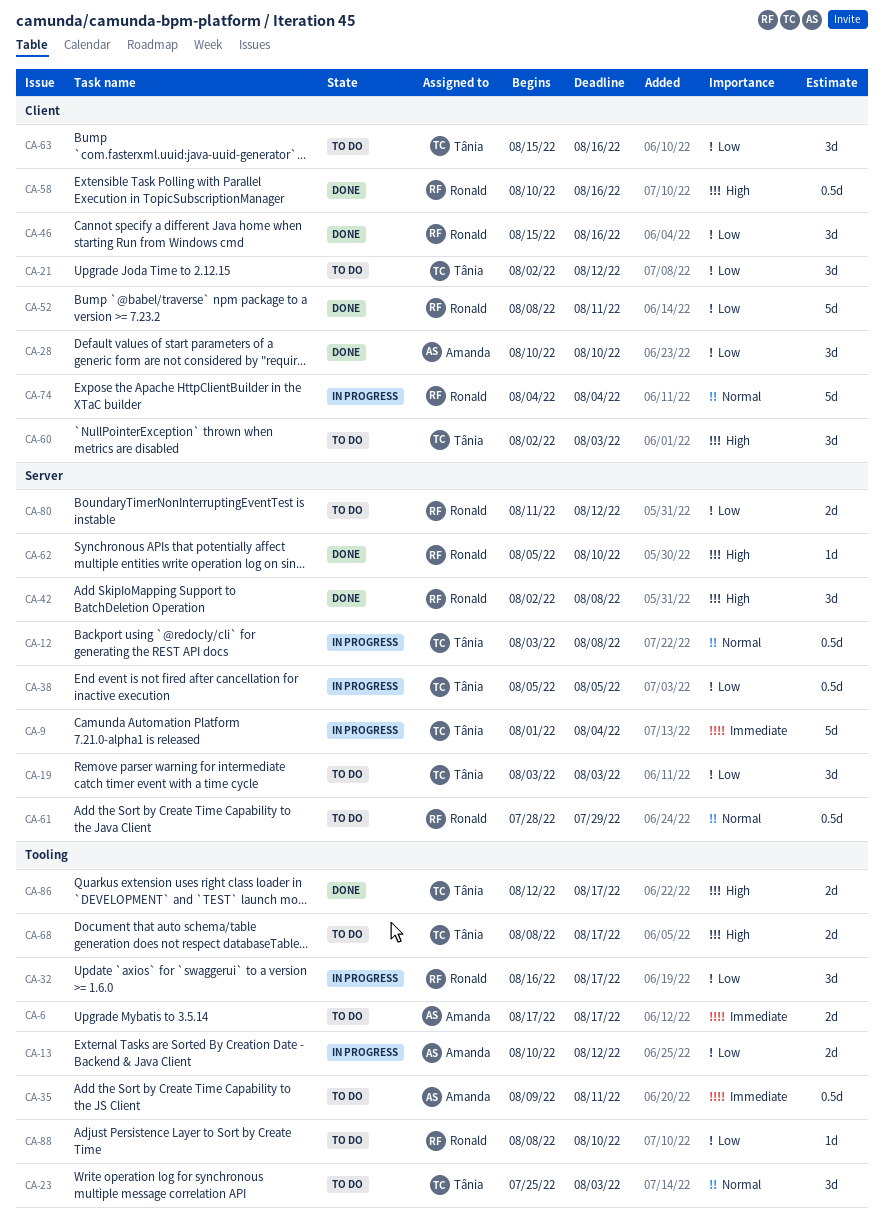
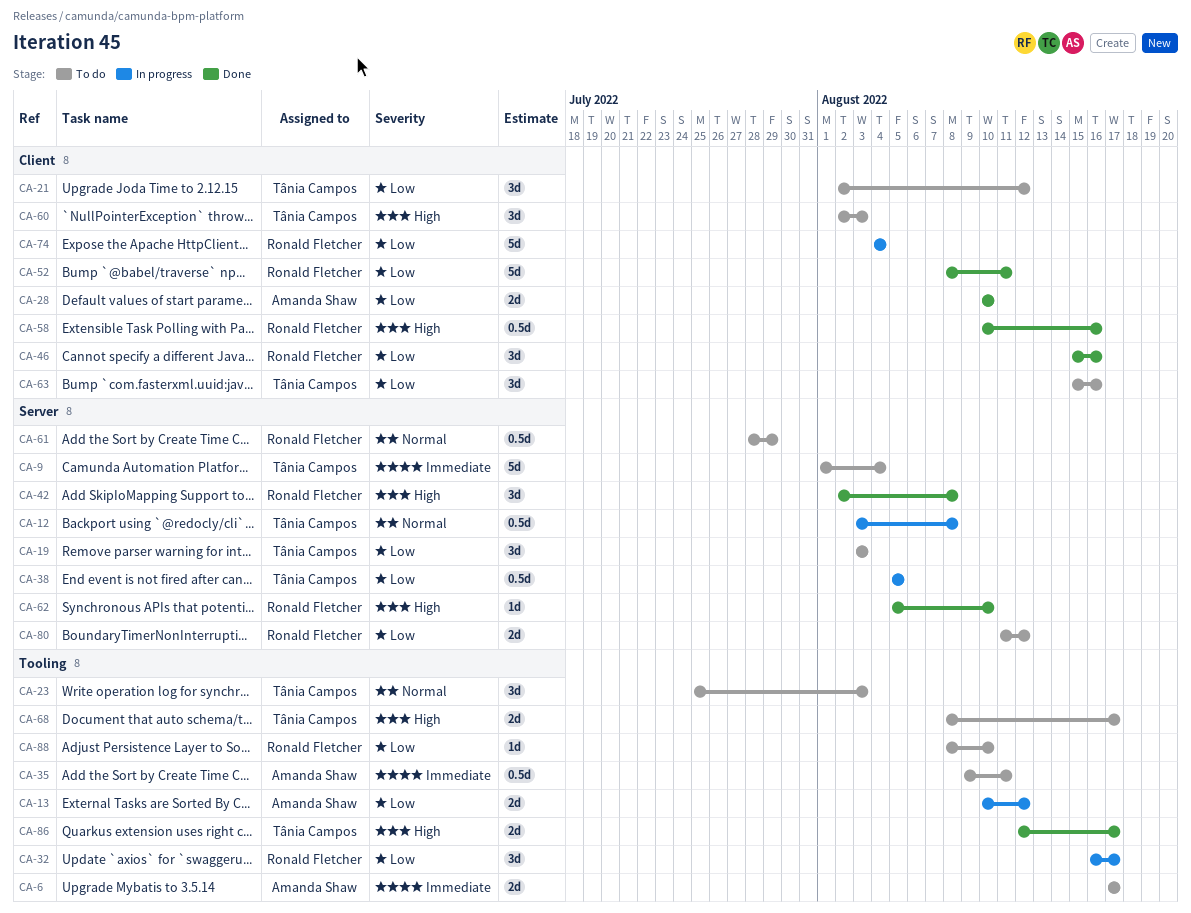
CA-9, status: In progress -> To do
CA-28, estimate: 3d -> 2d
CA-74, priority: Normal -> Low

